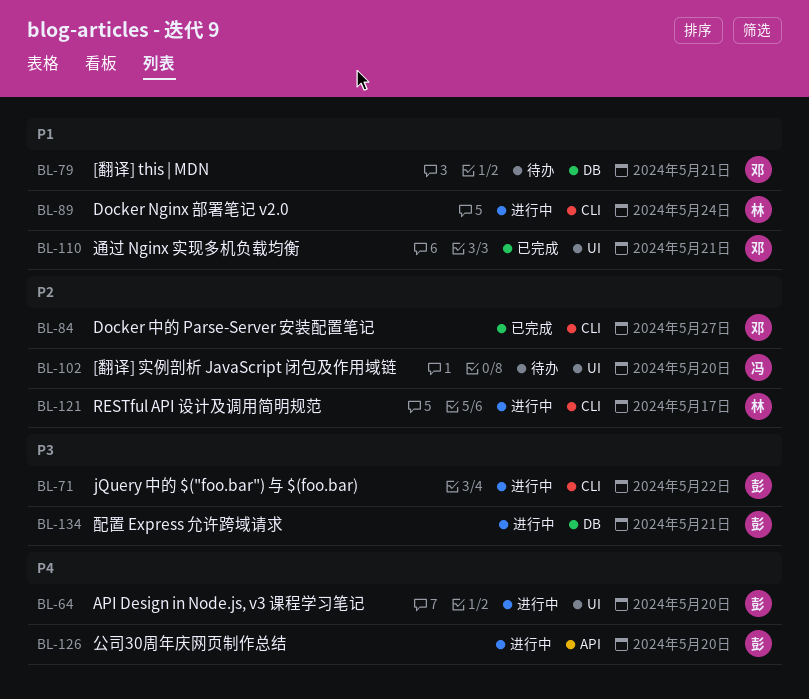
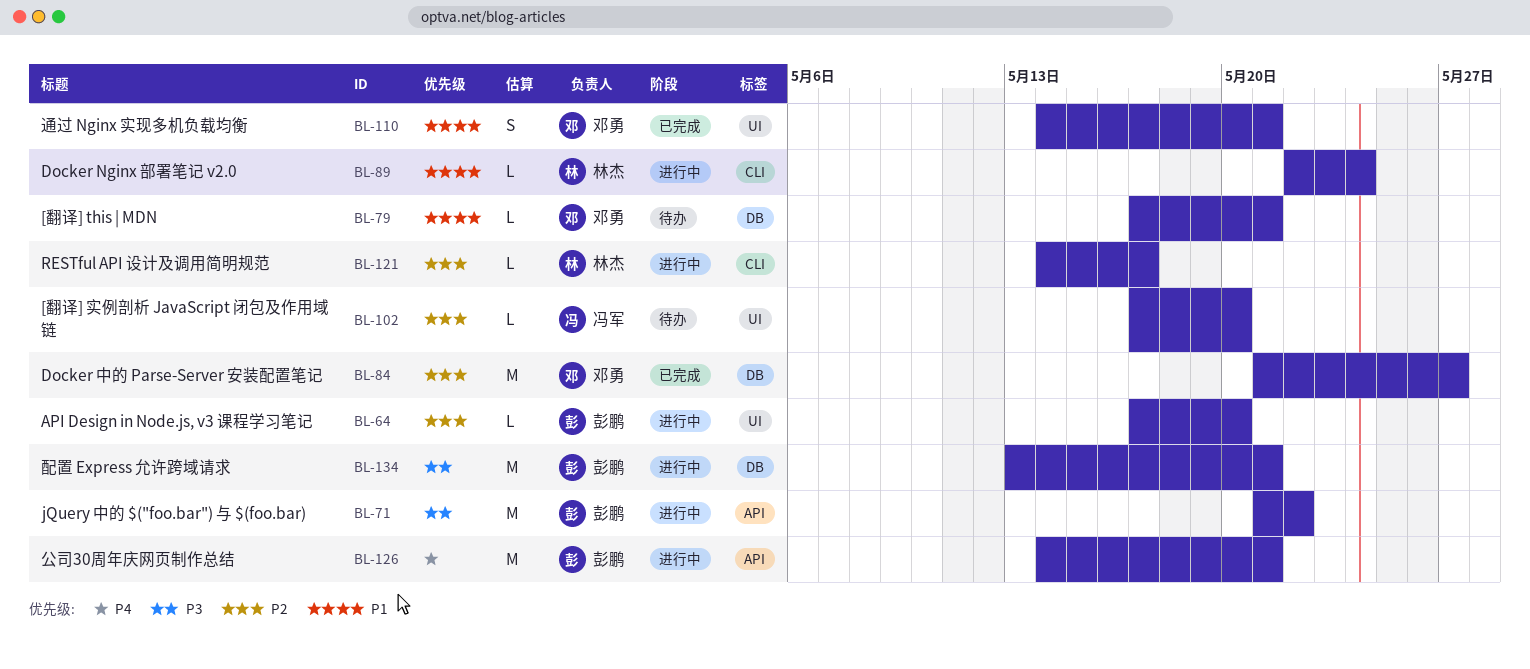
BL-64, priority: P4 -> P2
BL-71, label: CLI -> API
BL-84, label: CLI -> DB
BL-126, due: May 20 -> May 21

